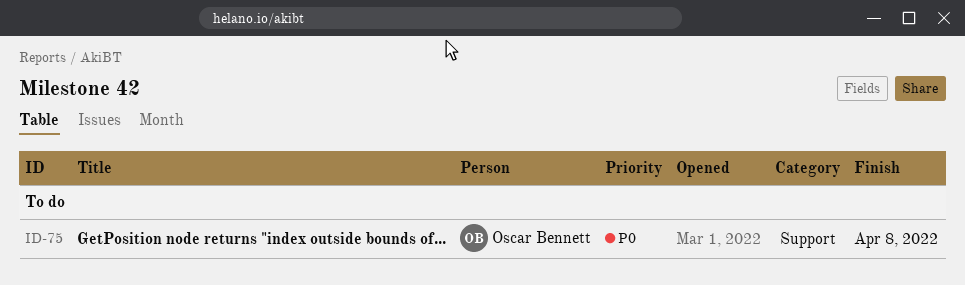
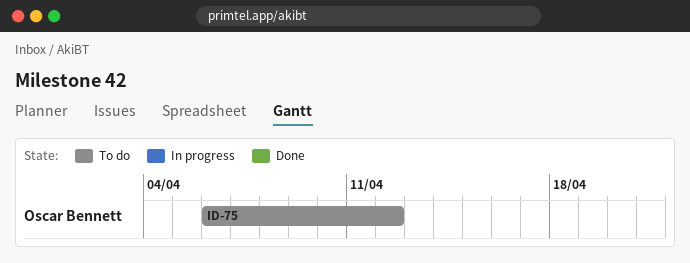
ID-75, due: Apr 8 -> Apr 12

